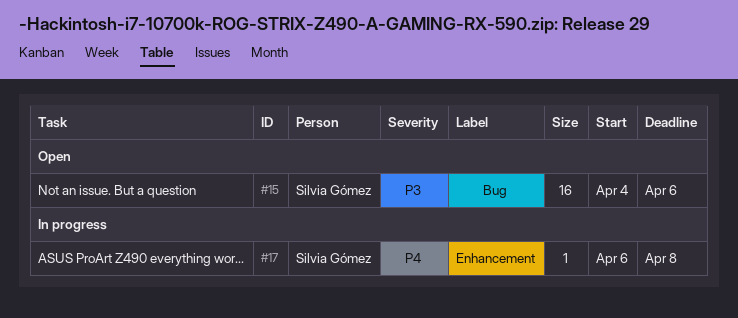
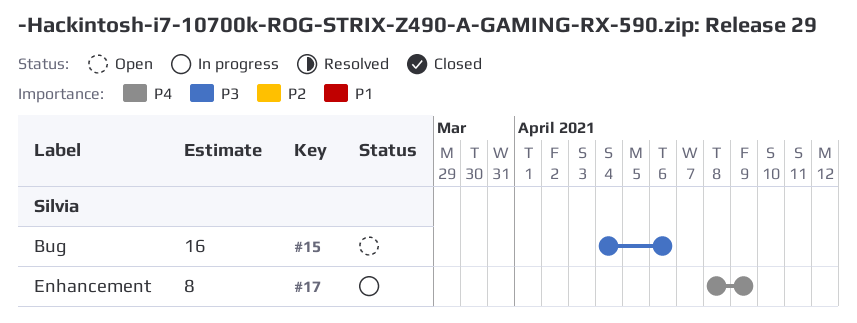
#17, estimate: 1 -> 8
#17, start: Apr 6 -> Apr 8
#17, due: Apr 8 -> Apr 9

